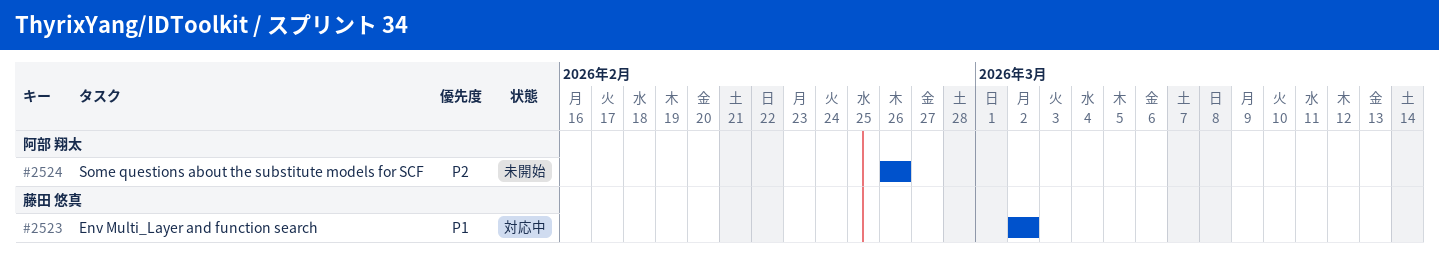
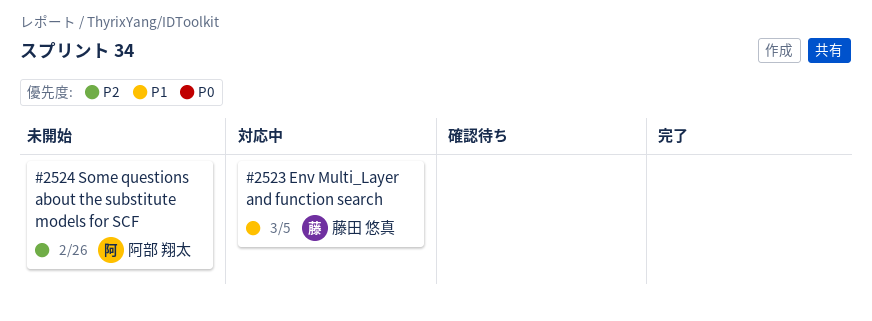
#2523, due: Mar 2 -> Mar 5

